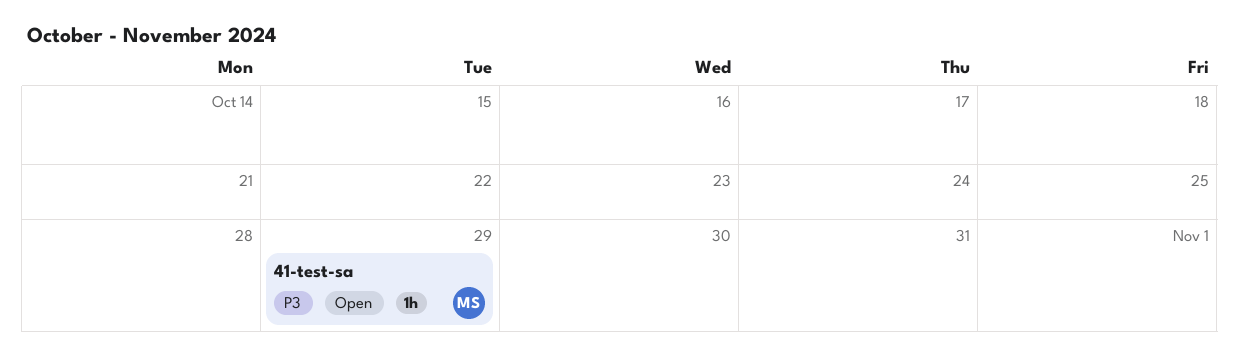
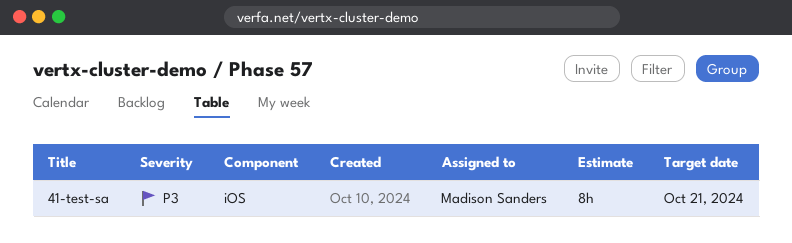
41-test-sa, estimate: 1h -> 8h
41-test-sa, due: Oct 29 -> Oct 21

